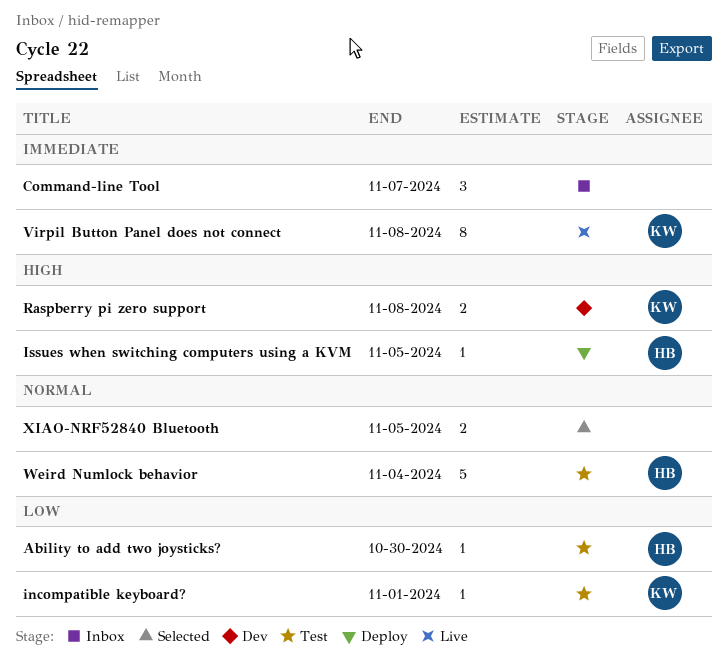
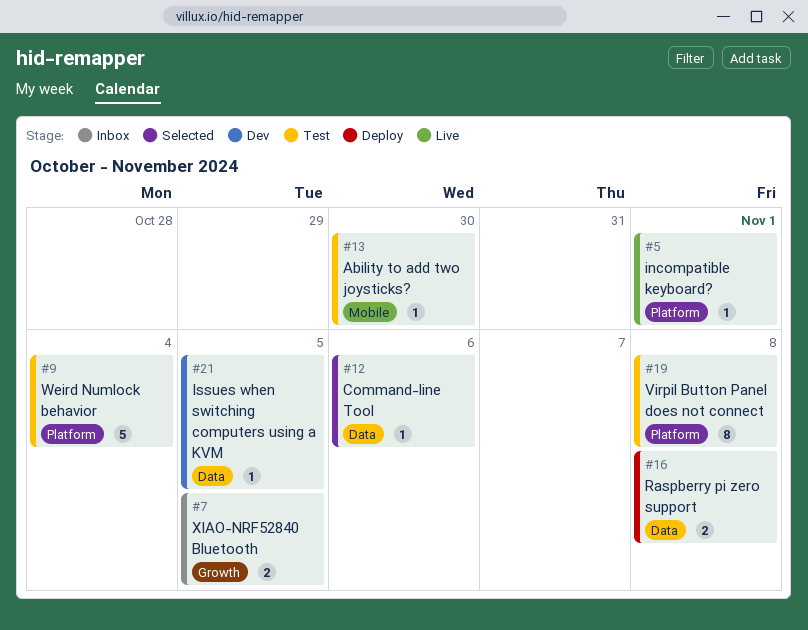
Command-line Tool, status: Inbox -> Selected
Command-line Tool, estimate: 3 -> 1
Command-line Tool, due: Nov 7 -> Nov 6
incompatible keyboard?, status: Test -> Live
Issues when switching computers using a KVM, status: Deploy -> Dev
Raspberry pi zero support, status: Dev -> Deploy
Virpil Button Panel does not connect, status: Live -> Test
XIAO-NRF52840 Bluetooth, status: Selected -> Inbox

